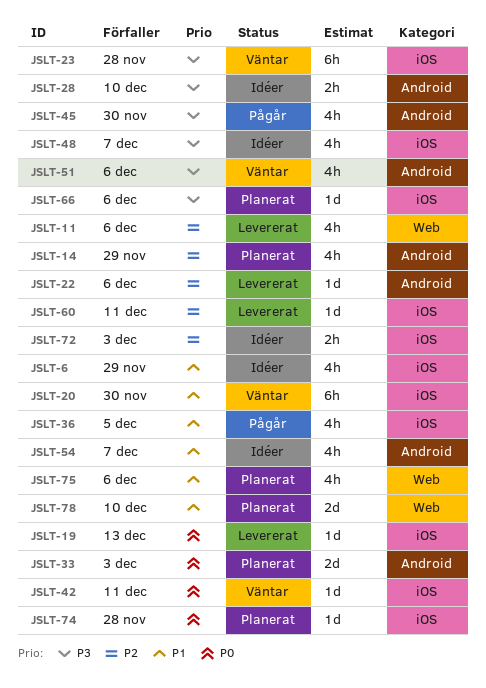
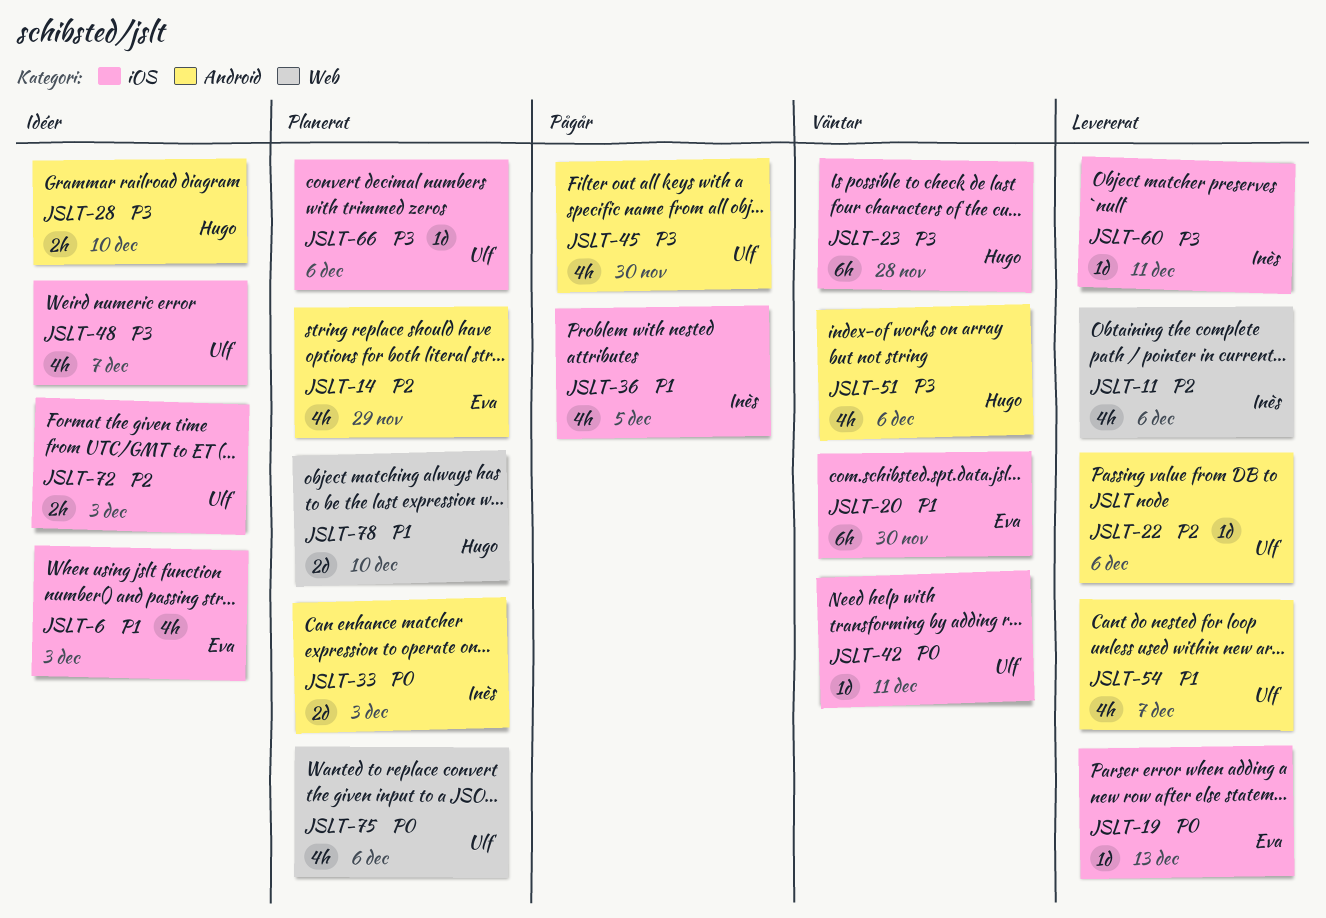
JSLT-6, due: Nov 29 -> Dec 3
JSLT-54, status: Idéer -> Levererat
JSLT-60, priority: P2 -> P3
JSLT-74: present -> none
JSLT-75, priority: P1 -> P0

